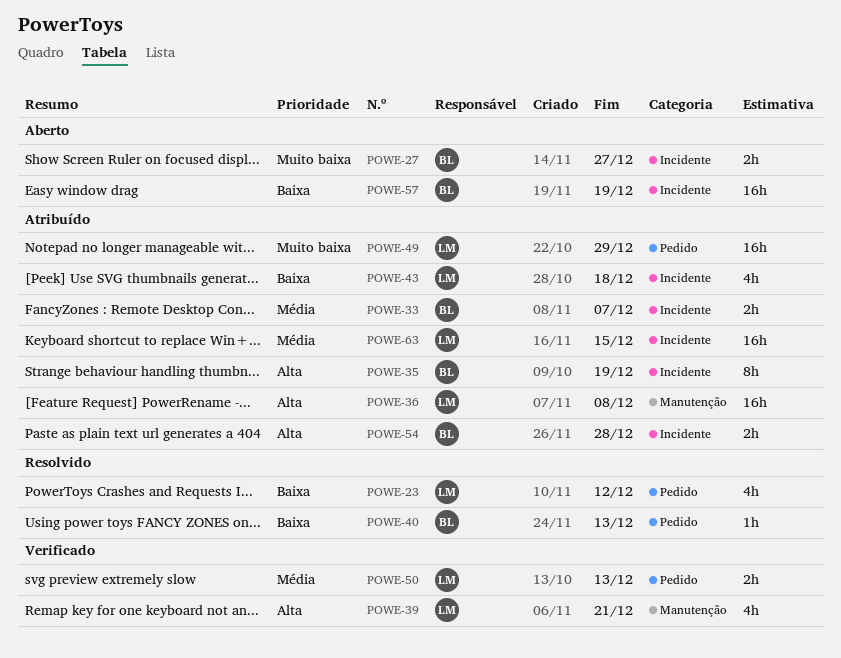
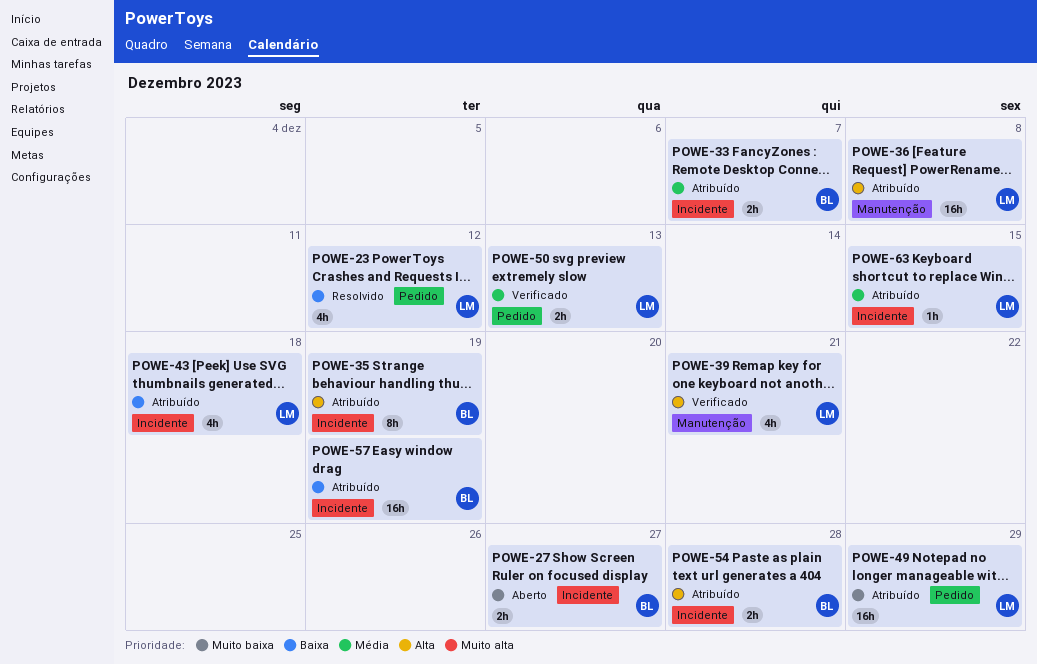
POWE-40: present -> none
POWE-57, status: Aberto -> Atribuído
POWE-63, estimate: 16h -> 1h

